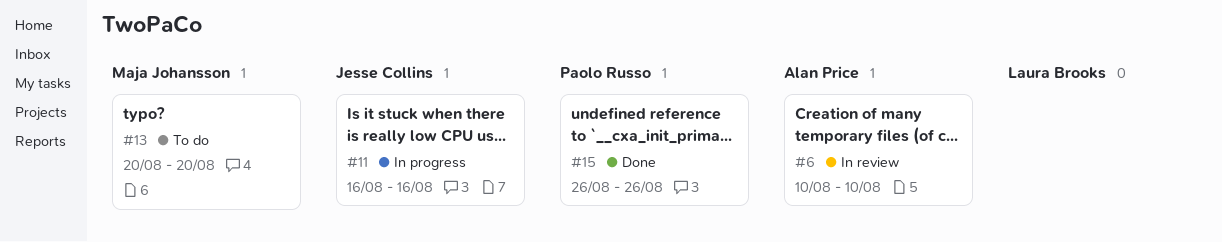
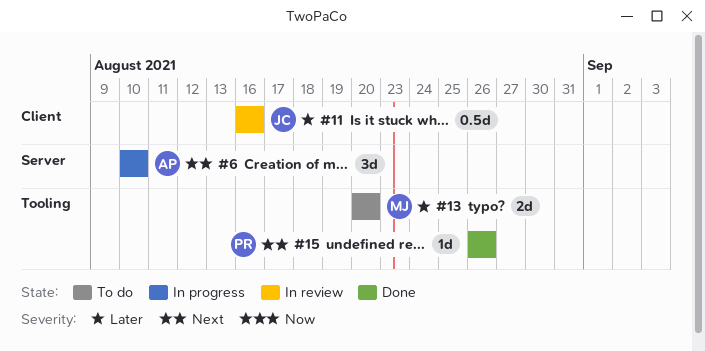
#6, status: In review -> In progress
#11, status: In progress -> In review

